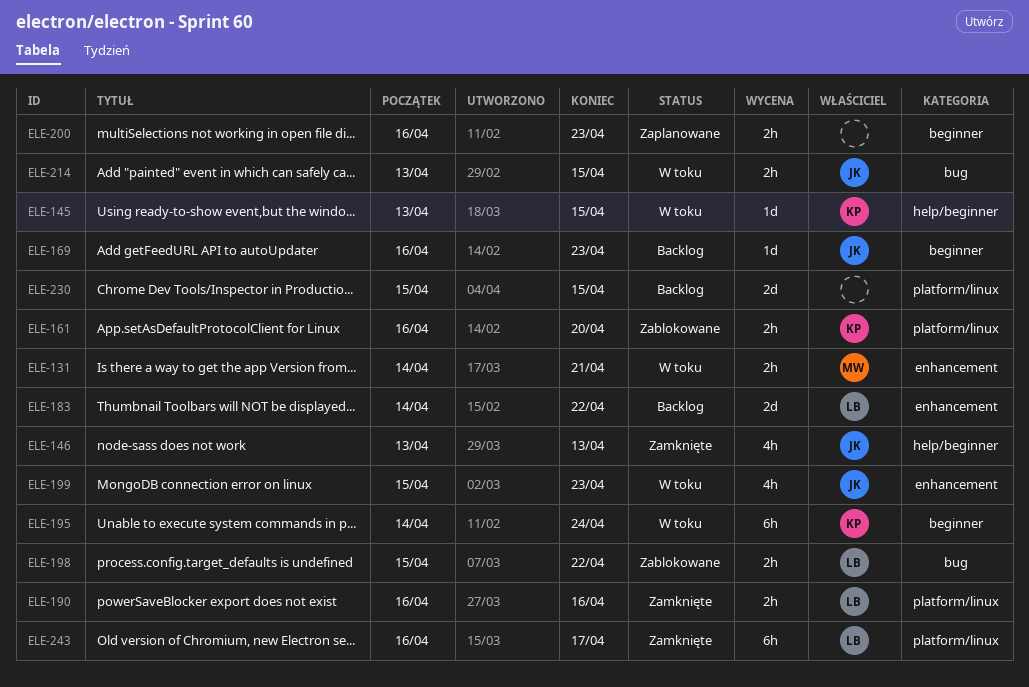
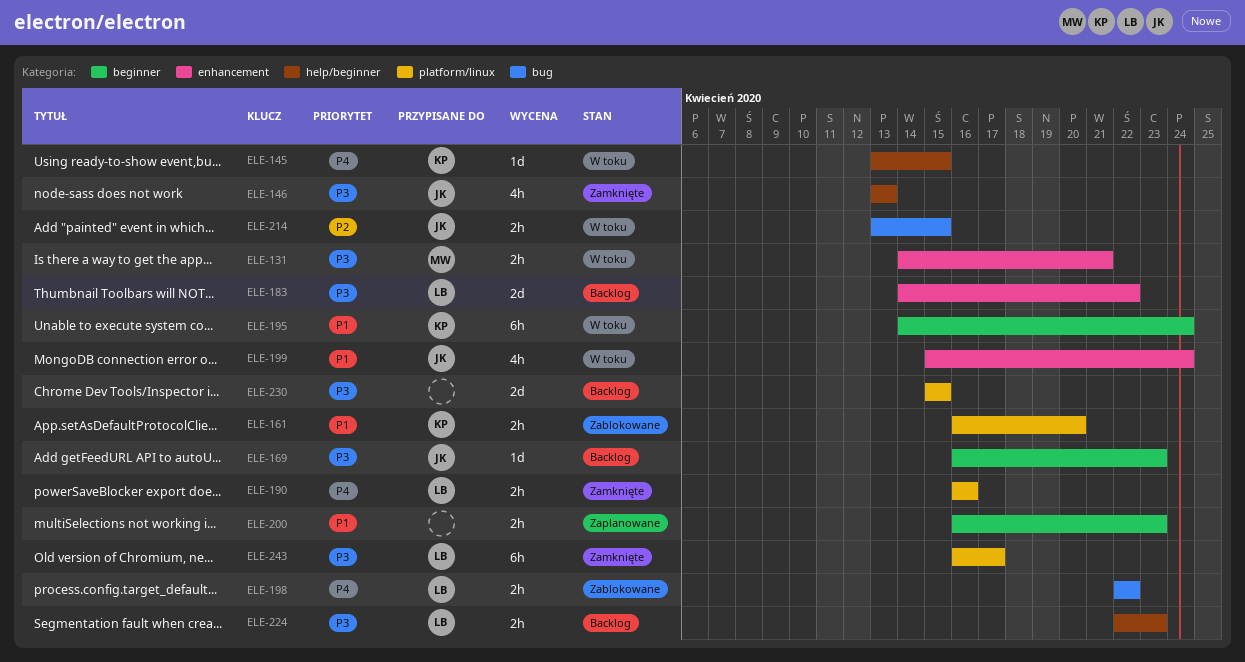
ELE-198, start: Apr 15 -> Apr 22
ELE-199, due: Apr 23 -> Apr 24
ELE-224: none -> present

